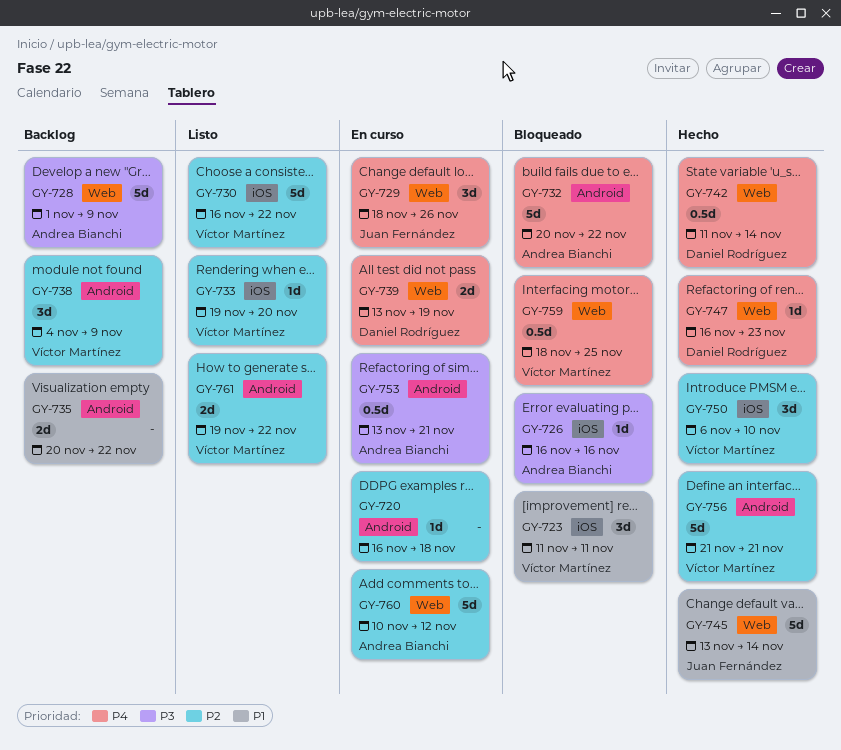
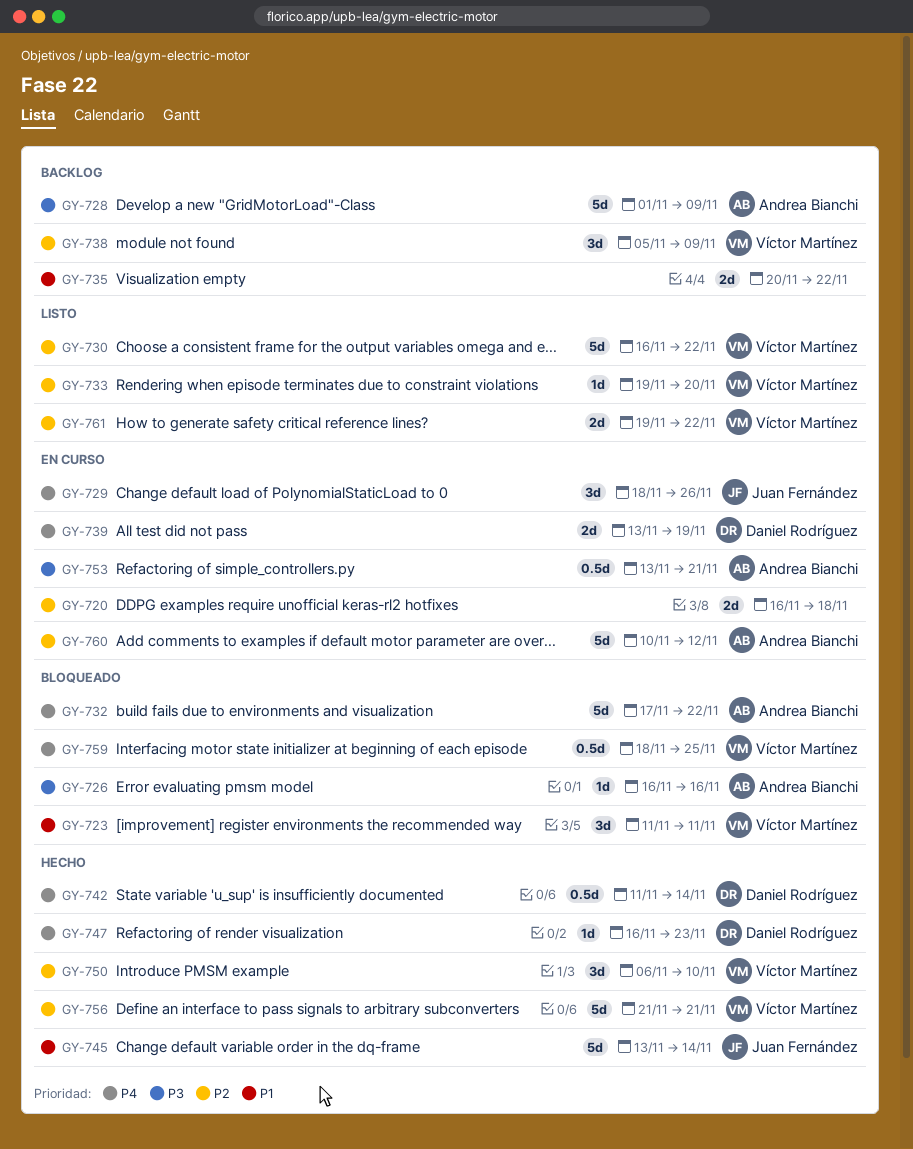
GY-720, estimate: 1d -> 2d
GY-732, start: Nov 20 -> Nov 17
GY-738, start: Nov 4 -> Nov 5

